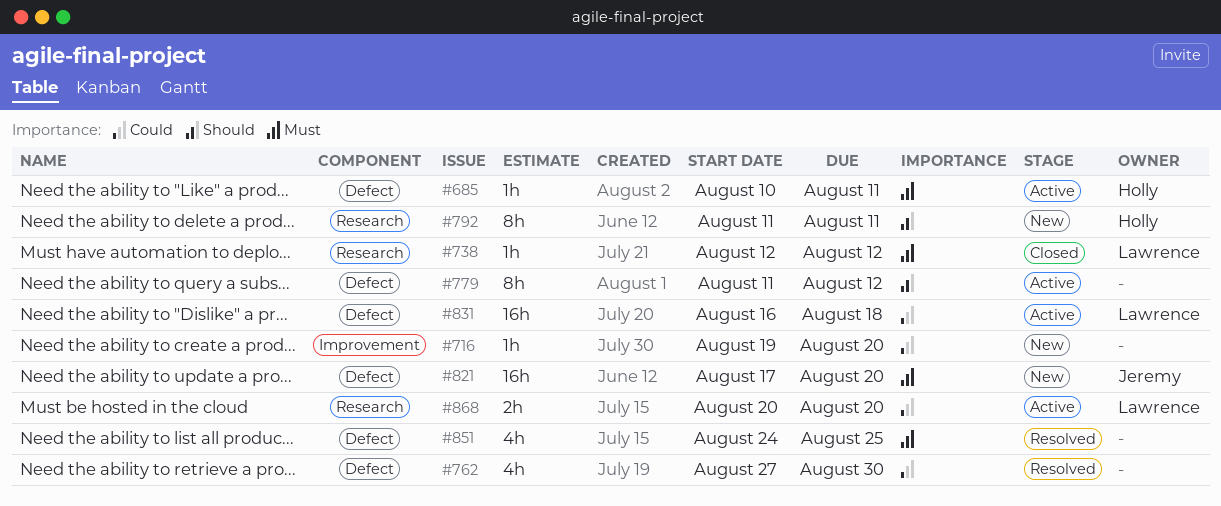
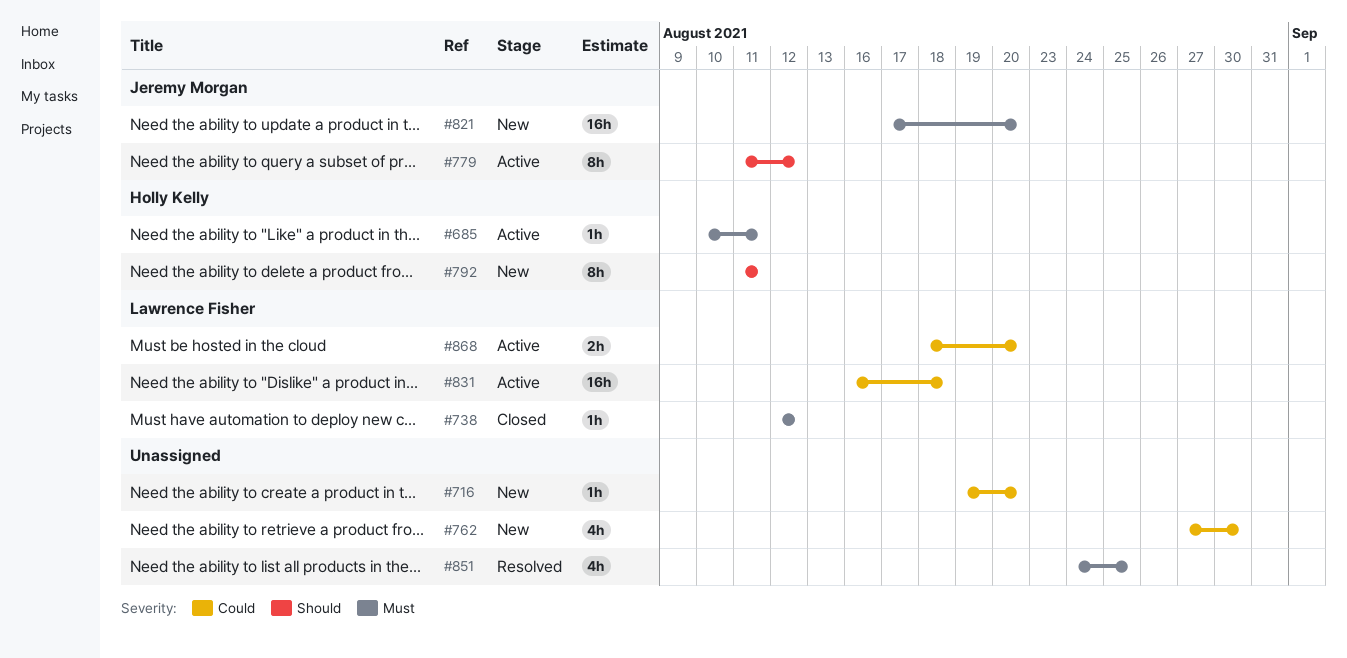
#762, status: Resolved -> New
#779, owner: none -> Jeremy Morgan
#868, start: Aug 20 -> Aug 18

